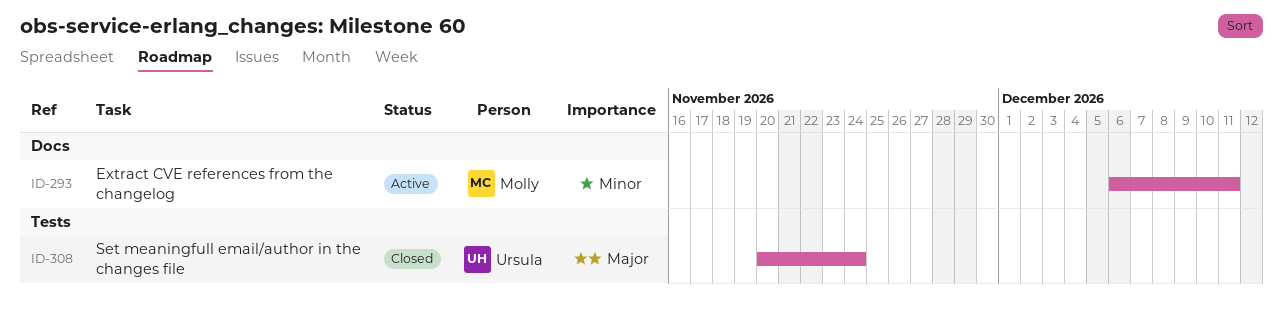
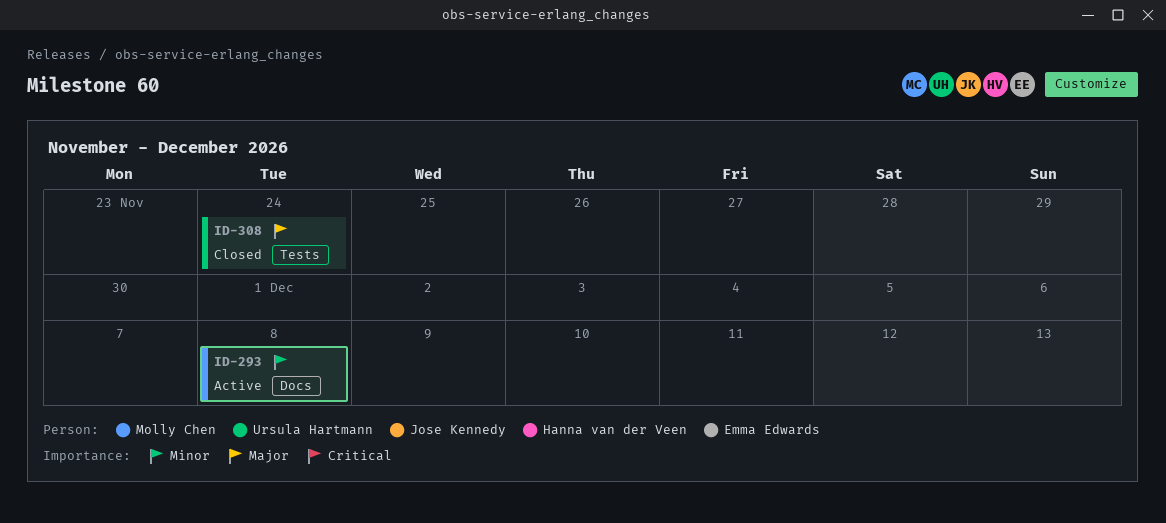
ID-293, due: Dec 11 -> Dec 8

